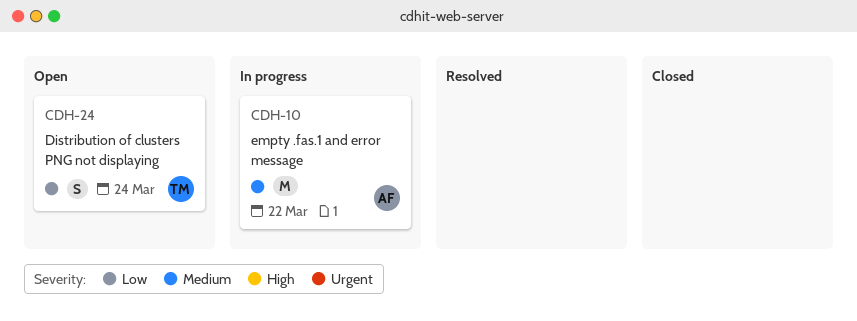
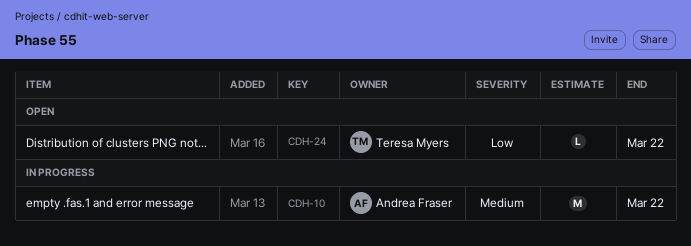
CDH-24, estimate: S -> L
CDH-24, due: Mar 24 -> Mar 22

